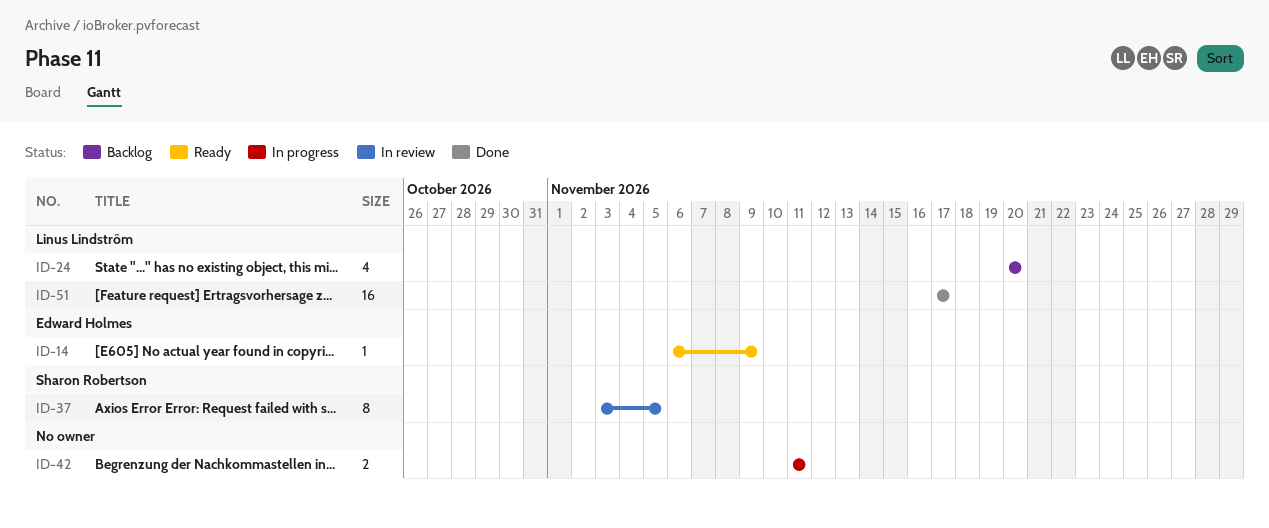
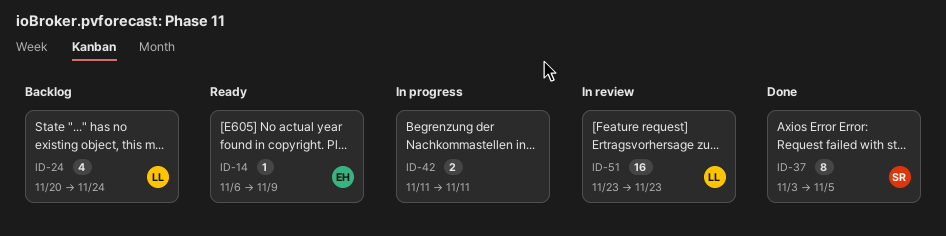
ID-24, due: Nov 20 -> Nov 24
ID-37, status: In review -> Done
ID-51, status: Done -> In review
ID-51, start: Nov 17 -> Nov 23
ID-51, due: Nov 17 -> Nov 23

